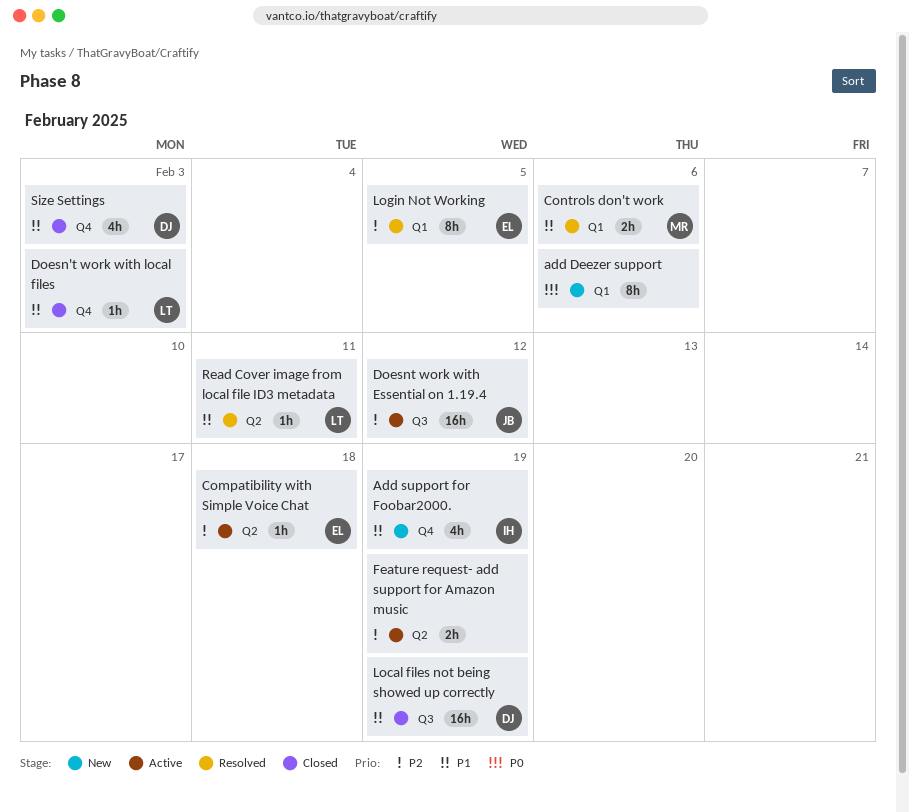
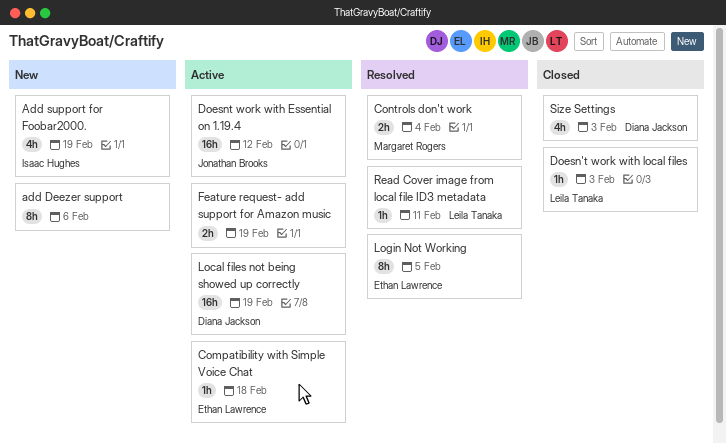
Controls don't work, due: Feb 6 -> Feb 4
Local files not being showed up correctly, status: Closed -> Active

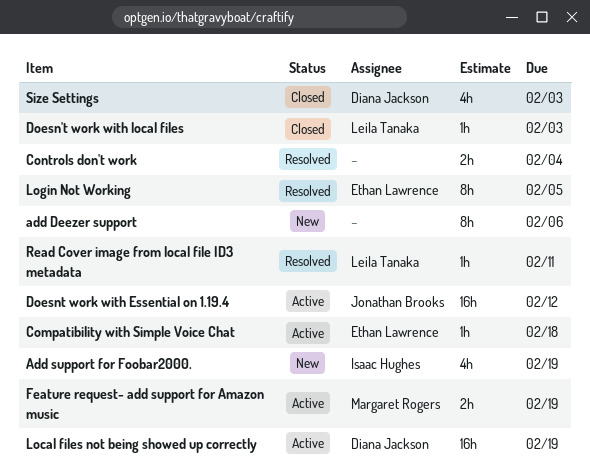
Controls don't work, owner: Margaret Rogers -> none
Feature request- add support for Amazon music, owner: none -> Margaret Rogers

